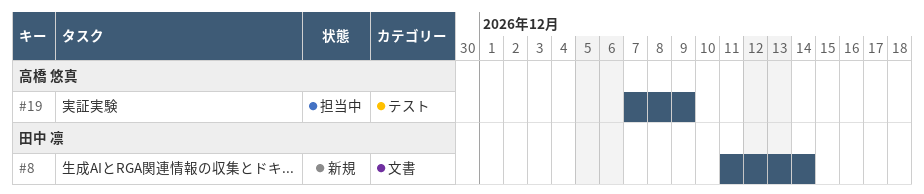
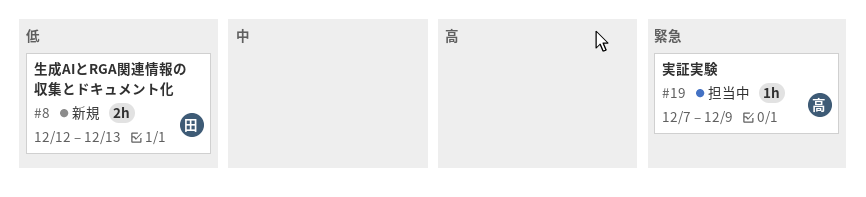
#8, start: Dec 11 -> Dec 12
#8, due: Dec 14 -> Dec 13

